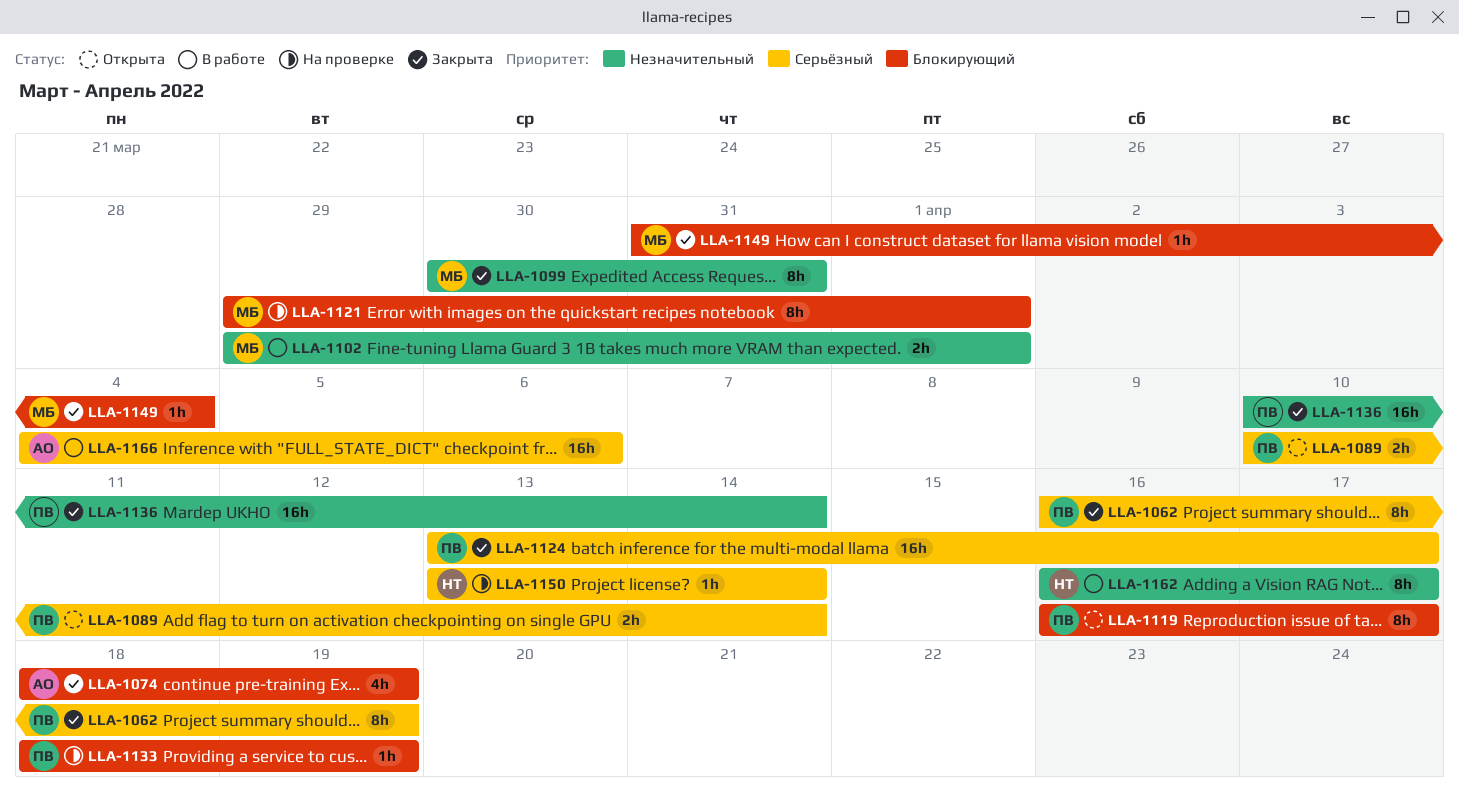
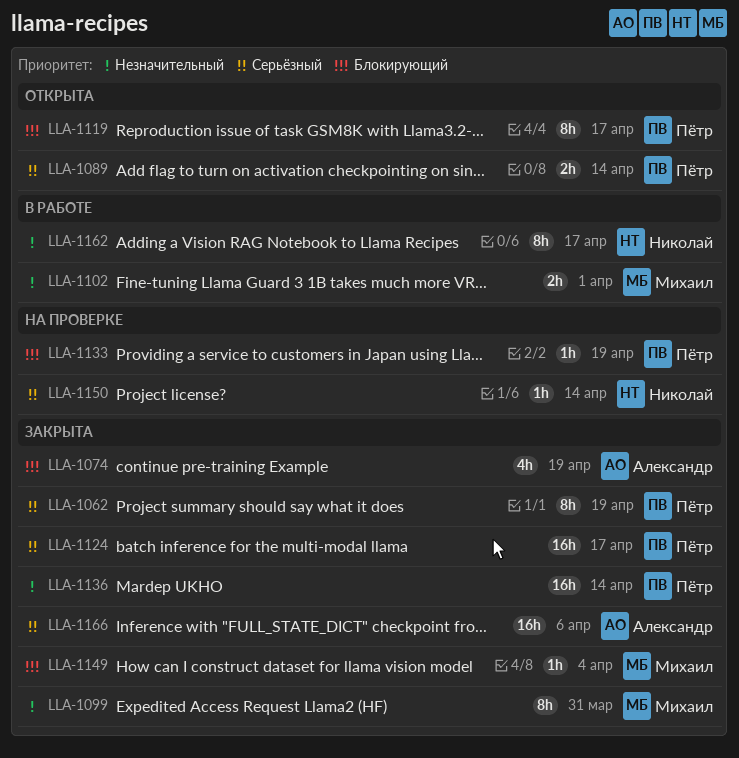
LLA-1121: present -> none
LLA-1166, status: В работе -> Закрыта

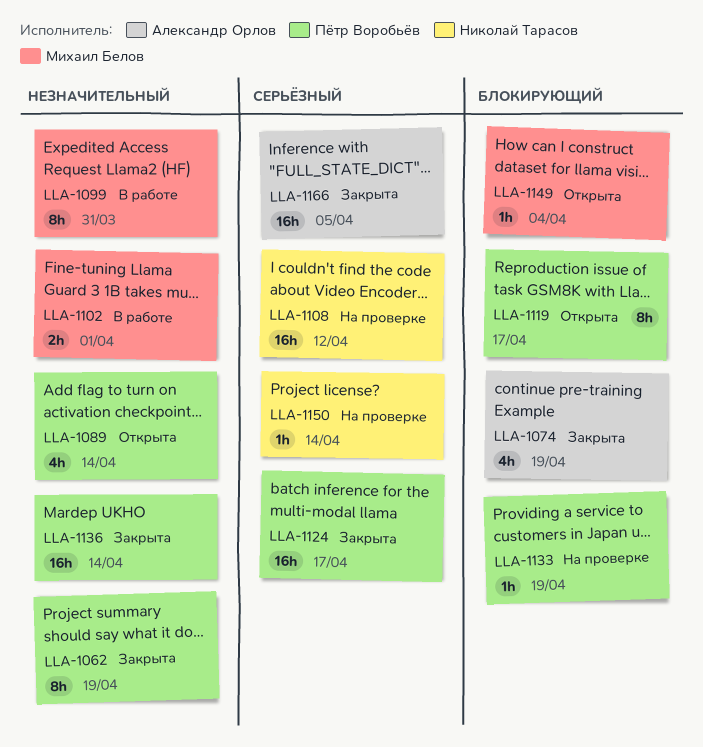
LLA-1062, priority: Серьёзный -> Незначительный
LLA-1089, priority: Серьёзный -> Незначительный
LLA-1089, estimate: 2h -> 4h
LLA-1099, status: Закрыта -> В работе
LLA-1108: none -> present
LLA-1149, status: Закрыта -> Открыта
LLA-1162: present -> none
LLA-1166, due: Apr 6 -> Apr 5

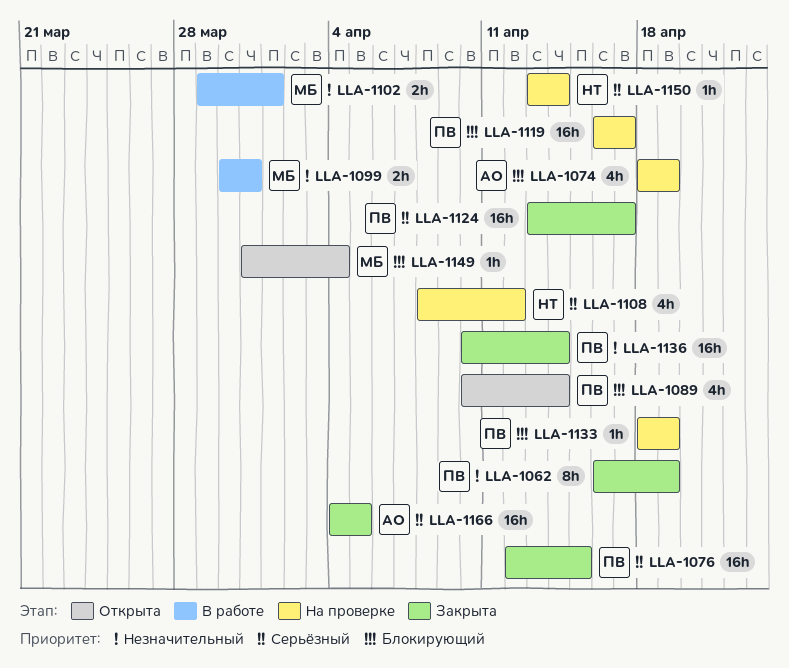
LLA-1074, status: Закрыта -> На проверке
LLA-1076: none -> present
LLA-1089, priority: Незначительный -> Блокирующий
LLA-1099, estimate: 8h -> 2h
LLA-1108, estimate: 16h -> 4h
LLA-1119, status: Открыта -> На проверке
LLA-1119, estimate: 8h -> 16h

